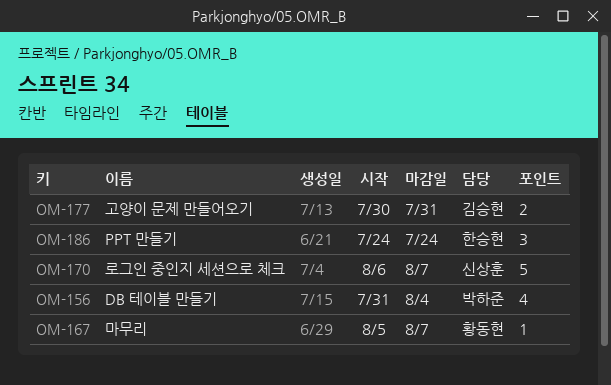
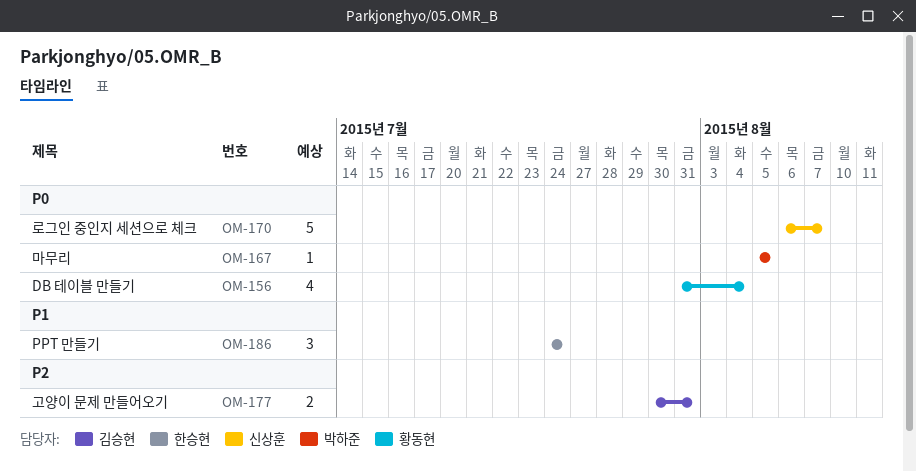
OM-156, owner: 박하준 -> 황동현
OM-167, owner: 황동현 -> 박하준
OM-167, due: Aug 7 -> Aug 5

